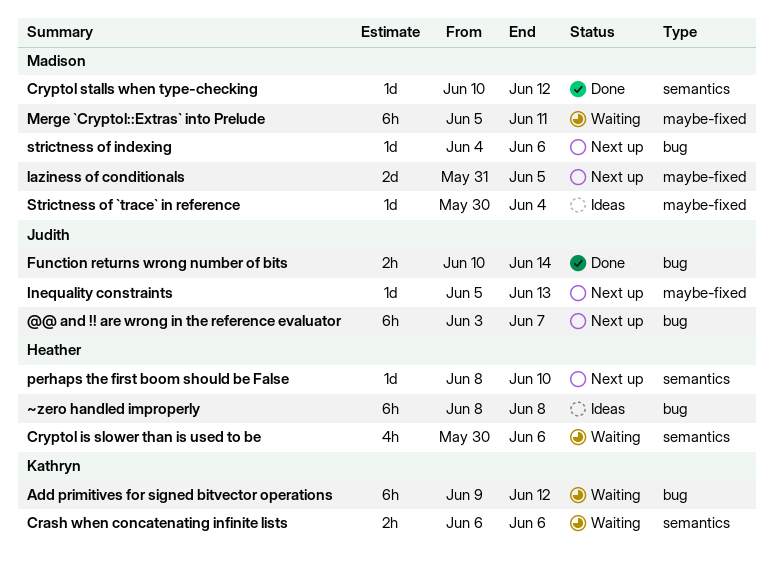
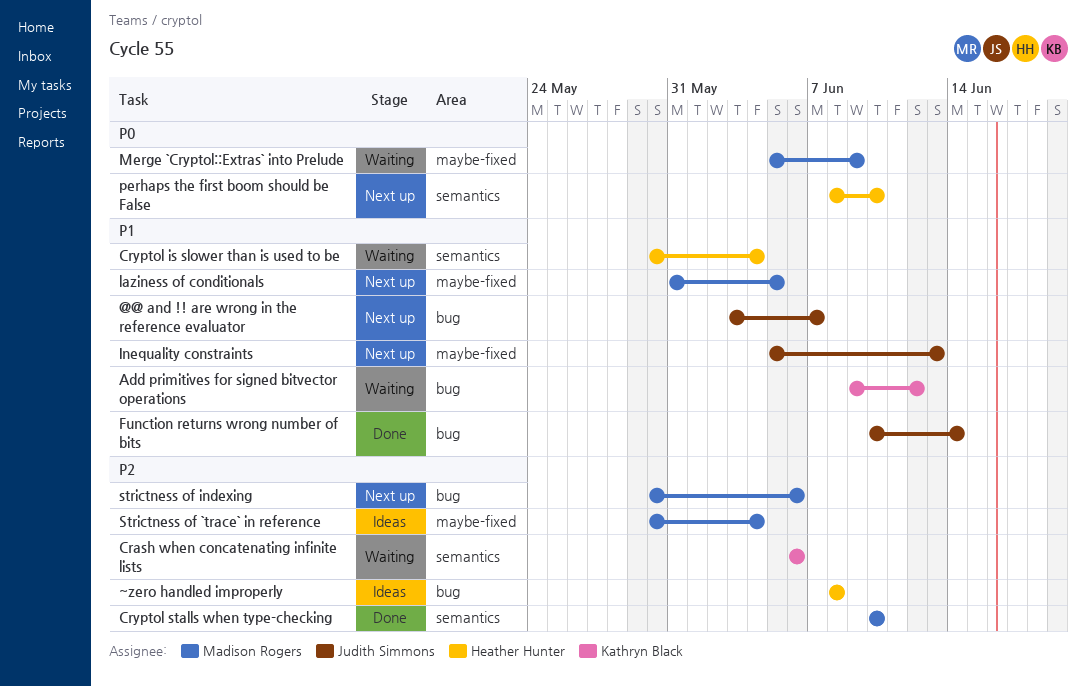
Cryptol is slower than is used to be, due: Jun 6 -> Jun 4
Cryptol stalls when type-checking, due: Jun 12 -> Jun 10
Merge `Cryptol::Extras` into Prelude, due: Jun 11 -> Jun 9
strictness of indexing, start: Jun 4 -> May 30

